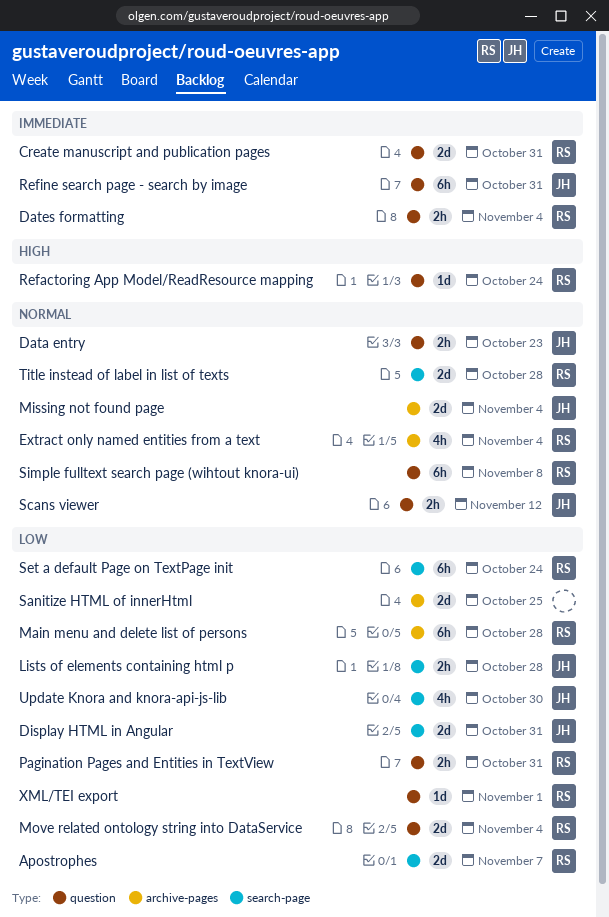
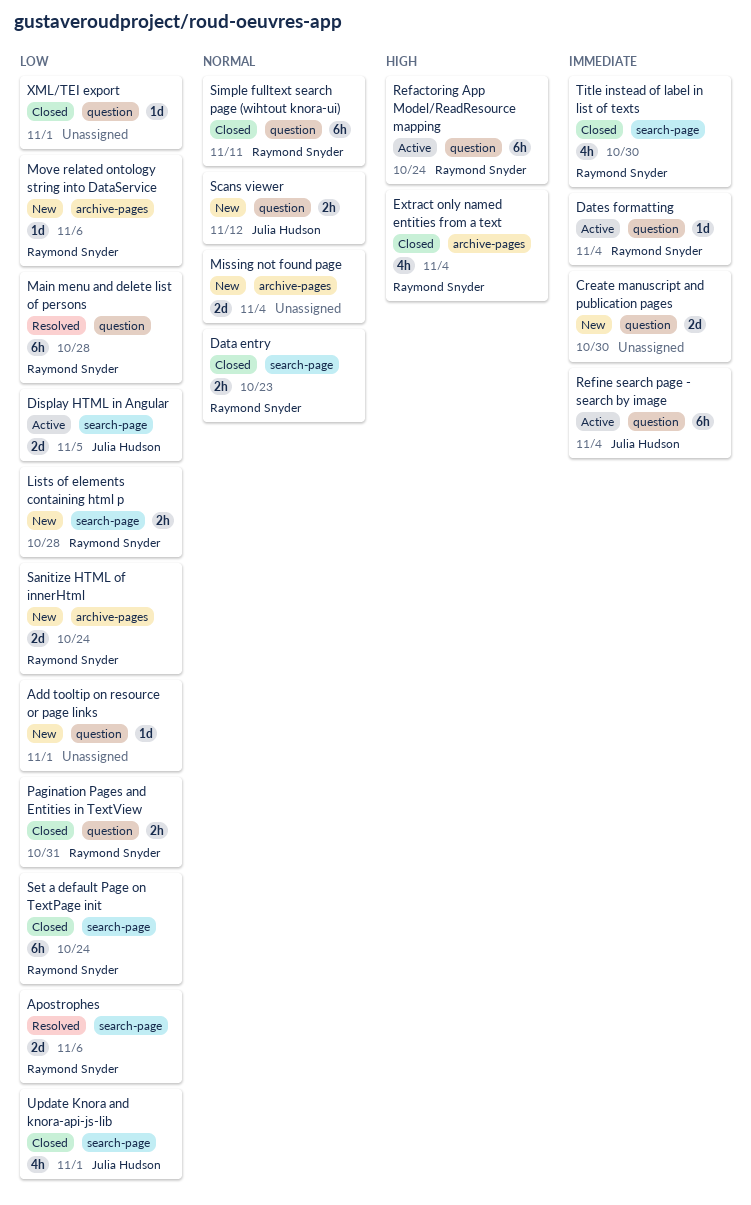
Add tooltip on resource or page links: none -> present
Apostrophes, due: Nov 7 -> Nov 6
Create manuscript and publication pages, owner: Raymond Snyder -> none
Create manuscript and publication pages, due: Oct 31 -> Oct 30
Data entry, owner: Julia Hudson -> Raymond Snyder
Data entry, label: question -> search-page
Dates formatting, estimate: 2h -> 1d
Display HTML in Angular, due: Oct 31 -> Nov 5
Extract only named entities from a text, priority: Normal -> High
Lists of elements containing html p, owner: Julia Hudson -> Raymond Snyder
Main menu and delete list of persons, label: archive-pages -> question
Missing not found page, owner: Julia Hudson -> none
Move related ontology string into DataService, label: question -> archive-pages
Move related ontology string into DataService, estimate: 2d -> 1d
Move related ontology string into DataService, due: Nov 4 -> Nov 6
Refactoring App Model/ReadResource mapping, estimate: 1d -> 6h
Refine search page - search by image, due: Oct 31 -> Nov 4
Sanitize HTML of innerHtml, owner: none -> Raymond Snyder
Sanitize HTML of innerHtml, due: Oct 25 -> Oct 24
Simple fulltext search page (wihtout knora-ui), due: Nov 8 -> Nov 11
Title instead of label in list of texts, priority: Normal -> Immediate
Title instead of label in list of texts, estimate: 2d -> 4h
Title instead of label in list of texts, due: Oct 28 -> Oct 30
Update Knora and knora-api-js-lib, due: Oct 30 -> Nov 1
XML/TEI export, owner: Raymond Snyder -> none

